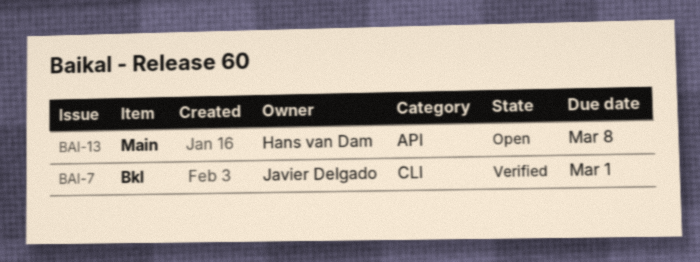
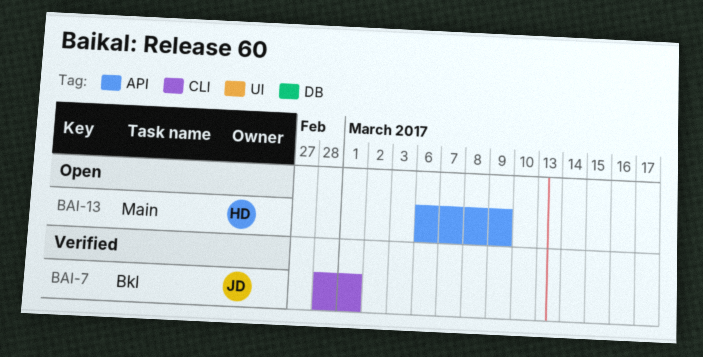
BAI-13, due: Mar 8 -> Mar 9

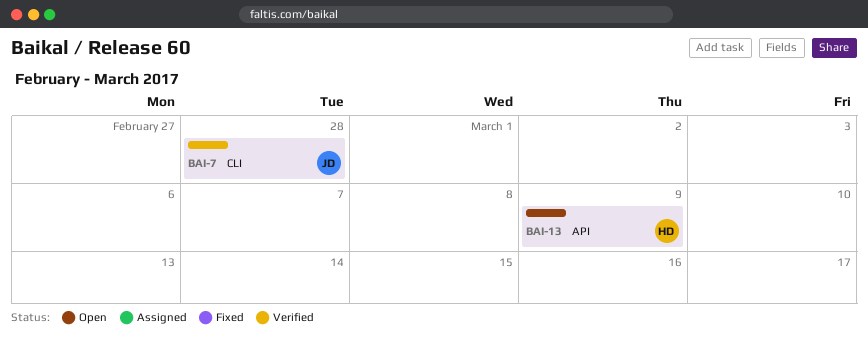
BAI-7, due: Mar 1 -> Feb 28

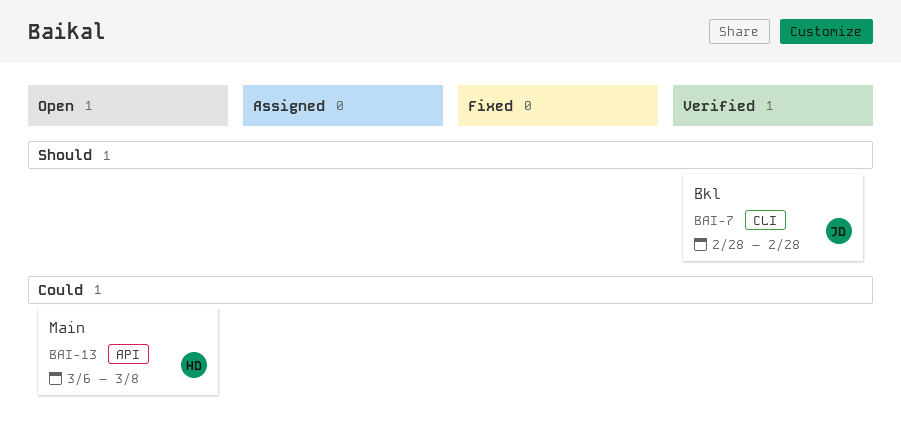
BAI-13, due: Mar 9 -> Mar 8

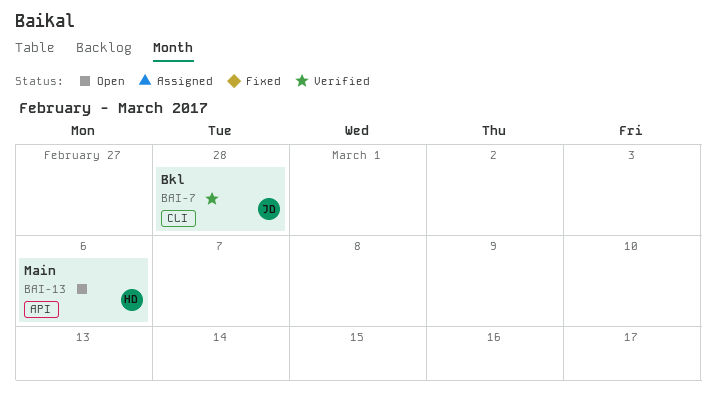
BAI-13, due: Mar 8 -> Mar 6

